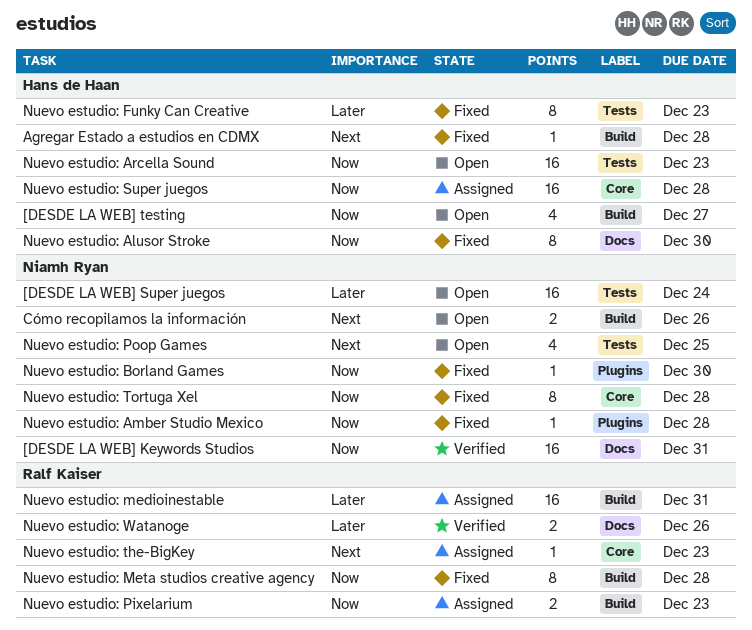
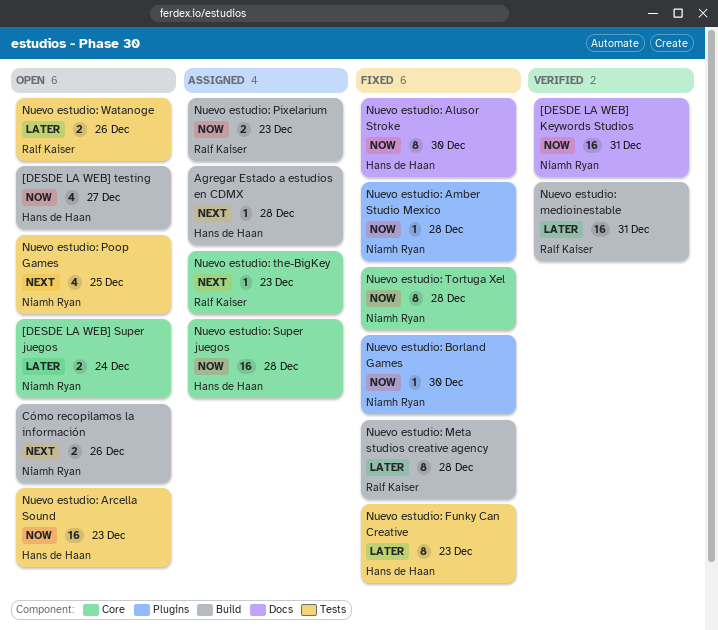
[DESDE LA WEB] Super juegos, label: Tests -> Core
[DESDE LA WEB] Super juegos, estimate: 16 -> 2
Agregar Estado a estudios en CDMX, status: Fixed -> Assigned
Nuevo estudio: medioinestable, status: Assigned -> Verified
Nuevo estudio: Meta studios creative agency, priority: Now -> Later
Nuevo estudio: Watanoge, status: Verified -> Open
Nuevo estudio: Watanoge, label: Docs -> Tests

